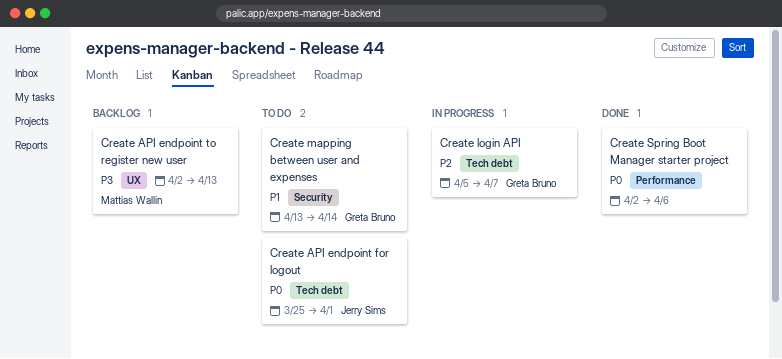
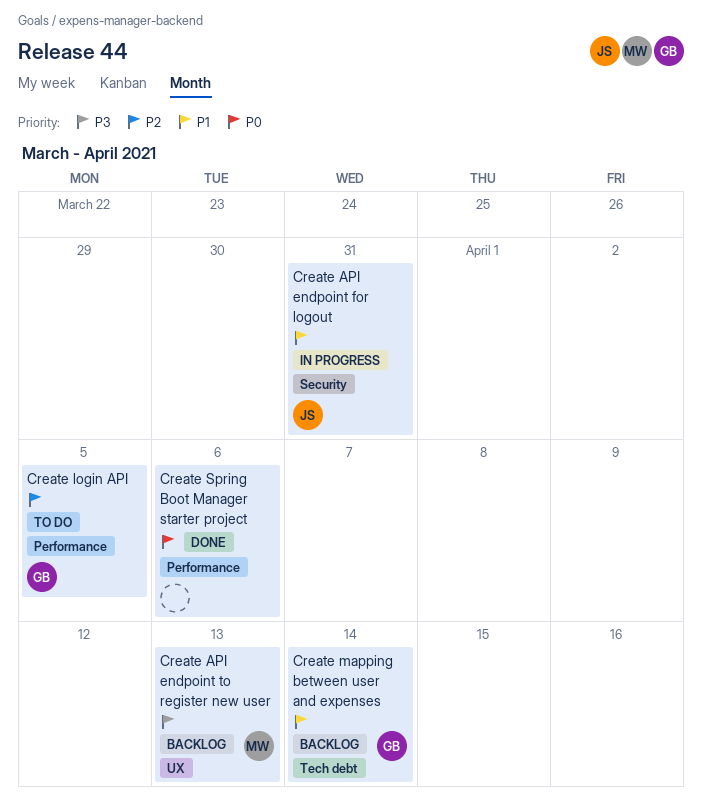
Create API endpoint for logout, status: To do -> In progress
Create API endpoint for logout, priority: P0 -> P1
Create API endpoint for logout, label: Tech debt -> Security
Create API endpoint for logout, due: Apr 1 -> Mar 31
Create login API, status: In progress -> To do
Create login API, label: Tech debt -> Performance
Create login API, due: Apr 7 -> Apr 5
Create mapping between user and expenses, status: To do -> Backlog
Create mapping between user and expenses, label: Security -> Tech debt

